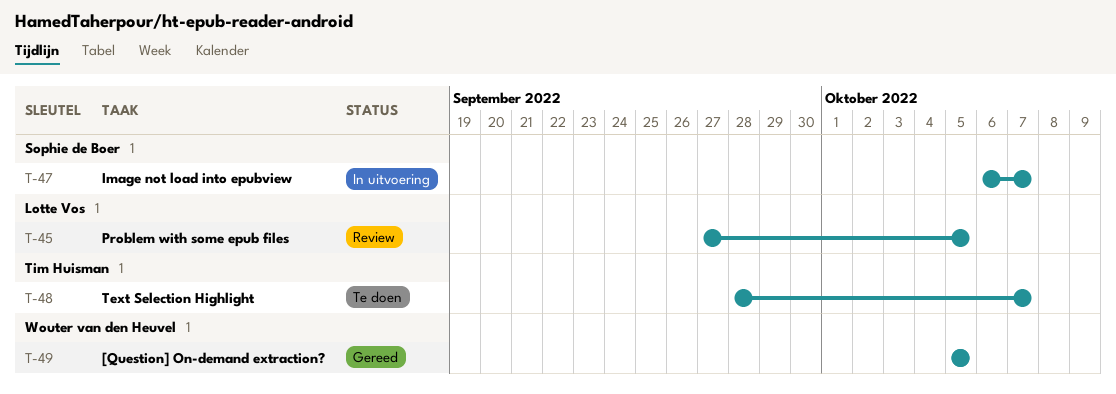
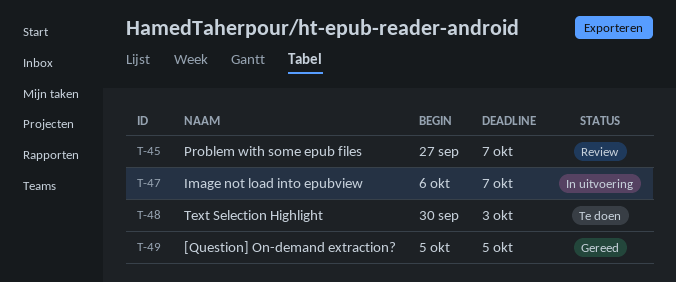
T-45, due: Oct 5 -> Oct 7
T-48, start: Sep 28 -> Sep 30
T-48, due: Oct 7 -> Oct 3

